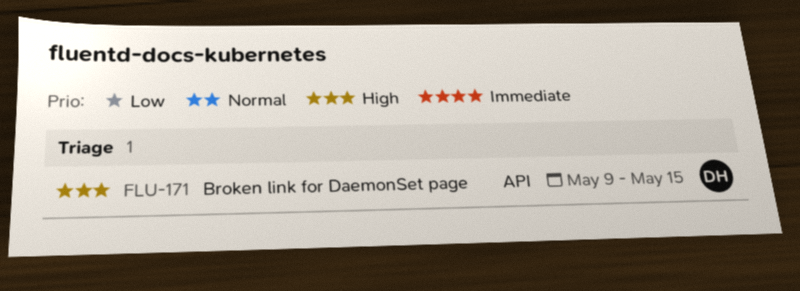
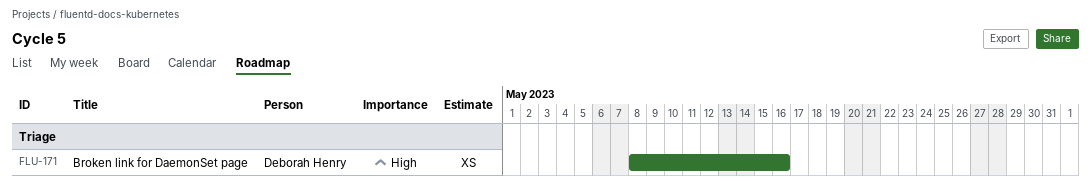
FLU-171, start: May 9 -> May 8
FLU-171, due: May 15 -> May 16

